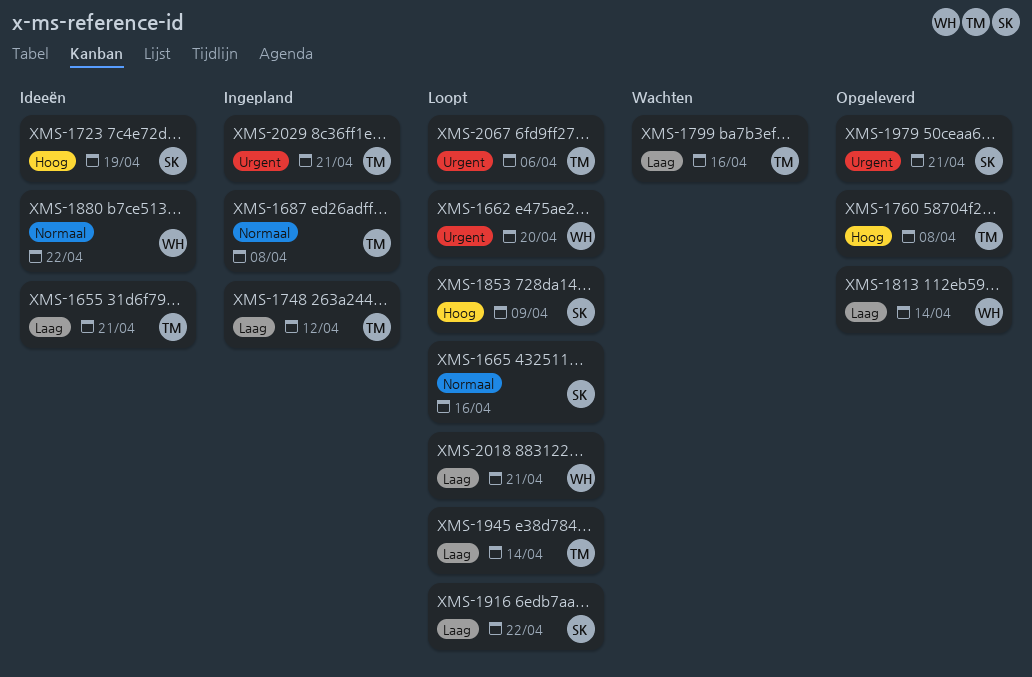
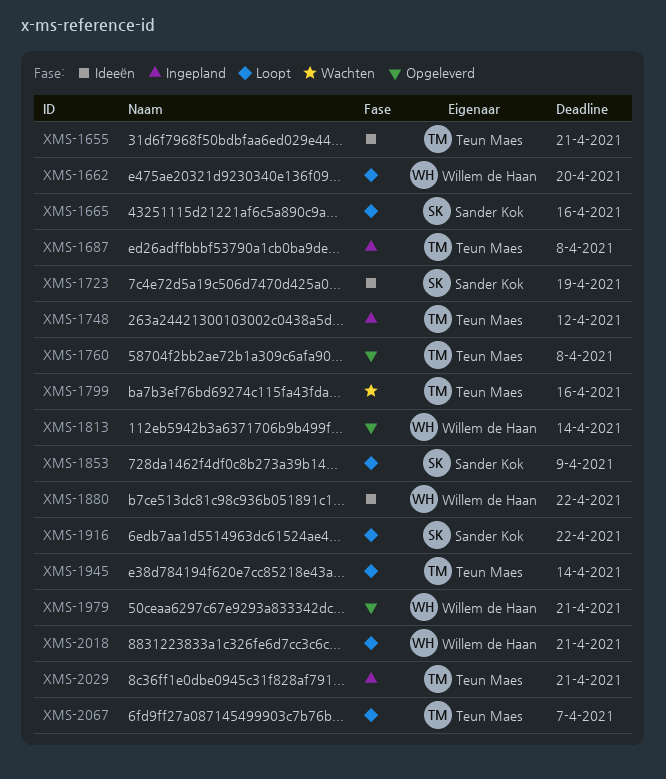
XMS-1979, owner: Sander Kok -> Willem de Haan
XMS-2067, due: Apr 6 -> Apr 7

